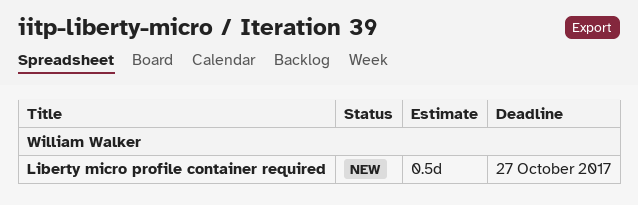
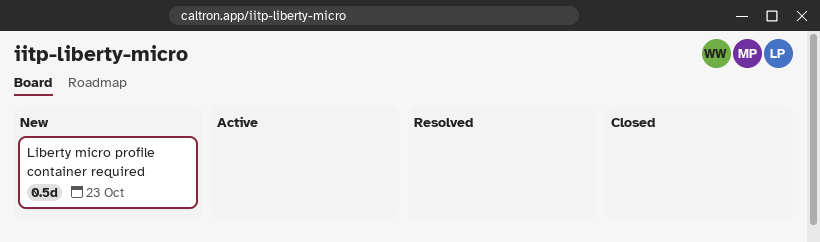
Liberty micro profile container required, due: Oct 27 -> Oct 23

